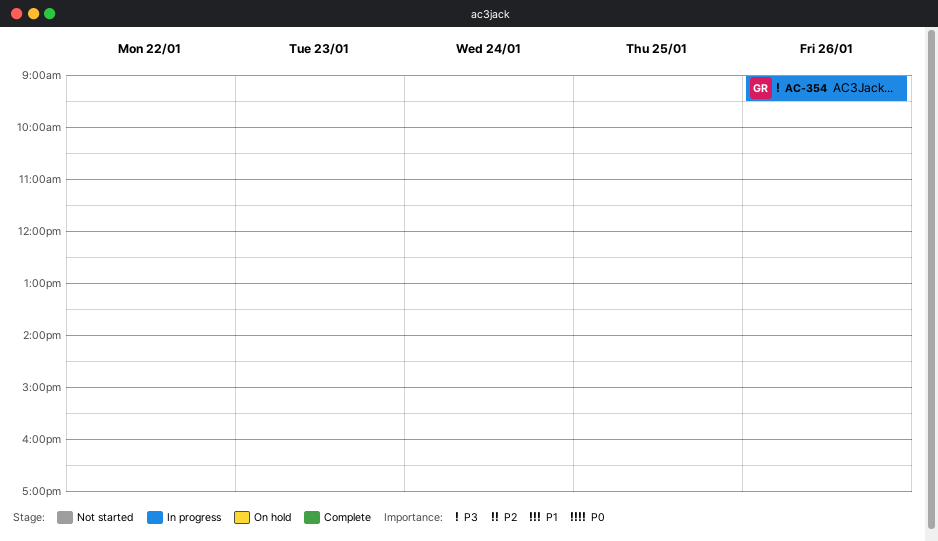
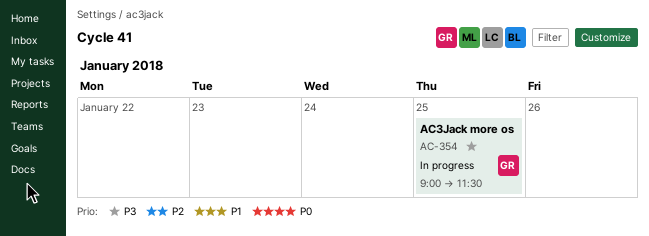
AC-354, day: Jan 26 -> Jan 25
AC-354, ends: 09:30 -> 11:30

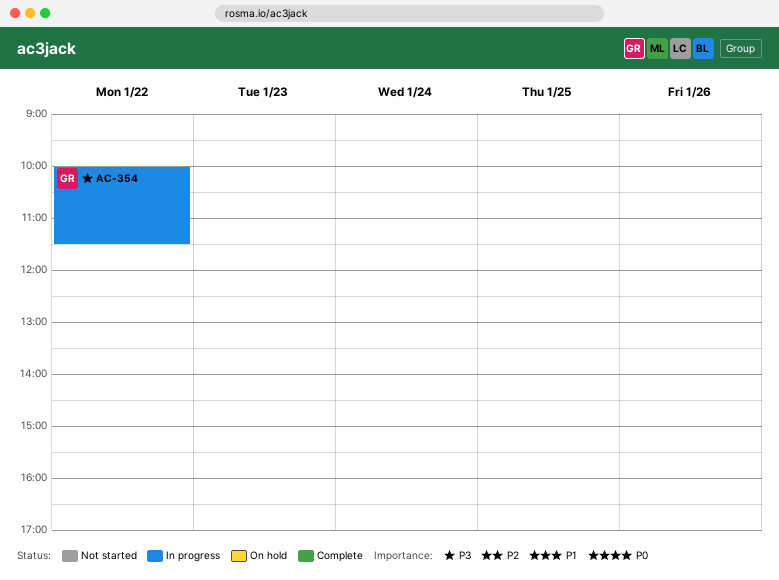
AC-354, day: Jan 25 -> Jan 22
AC-354, begins: 09:00 -> 10:00

